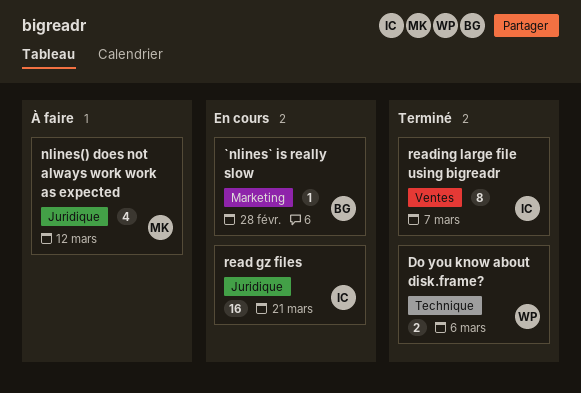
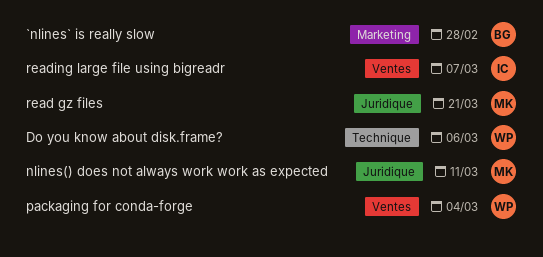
nlines() does not always work work as expected, due: Mar 12 -> Mar 11
packaging for conda-forge: none -> present
read gz files, owner: IC -> MK

